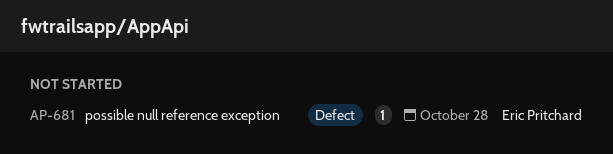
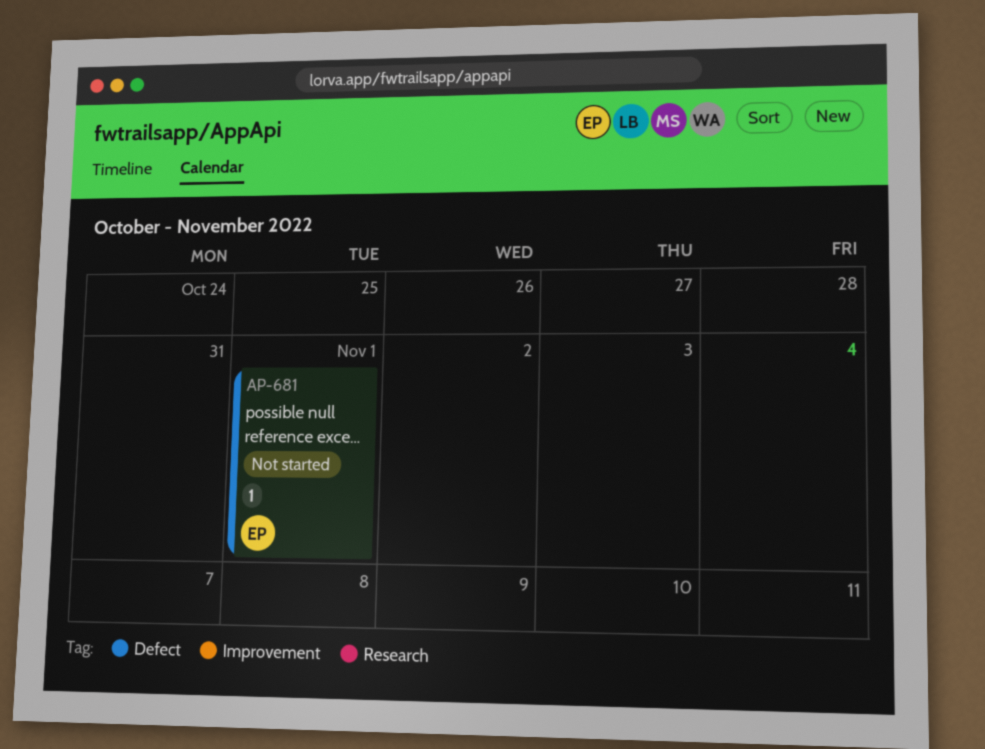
AP-681, due: Oct 28 -> Nov 1

